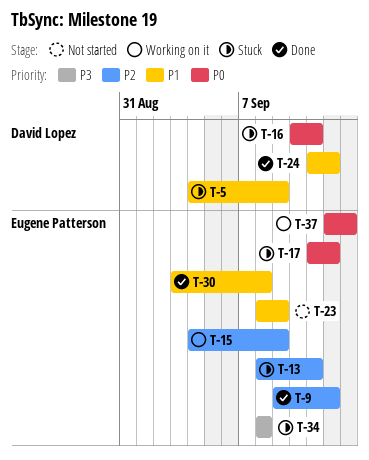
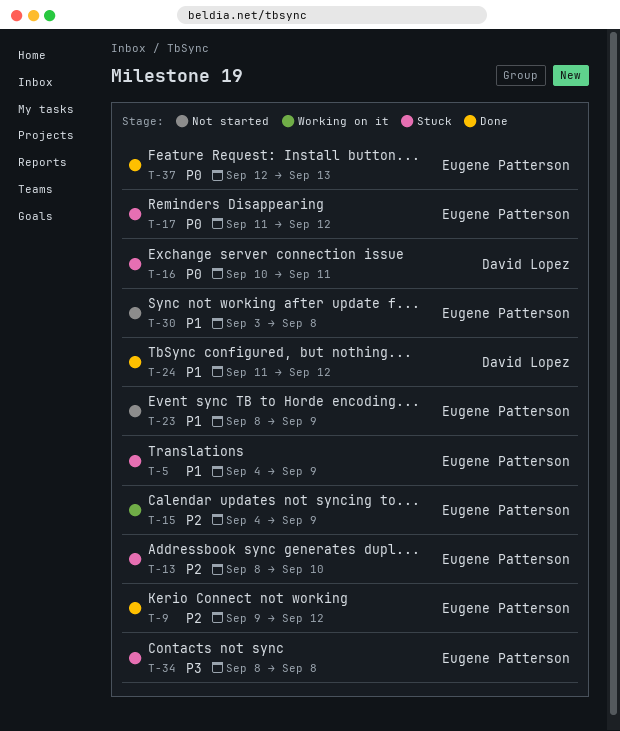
T-5, owner: David Lopez -> Eugene Patterson
T-13, due: Sep 11 -> Sep 10
T-30, status: Done -> Not started
T-37, status: Working on it -> Done

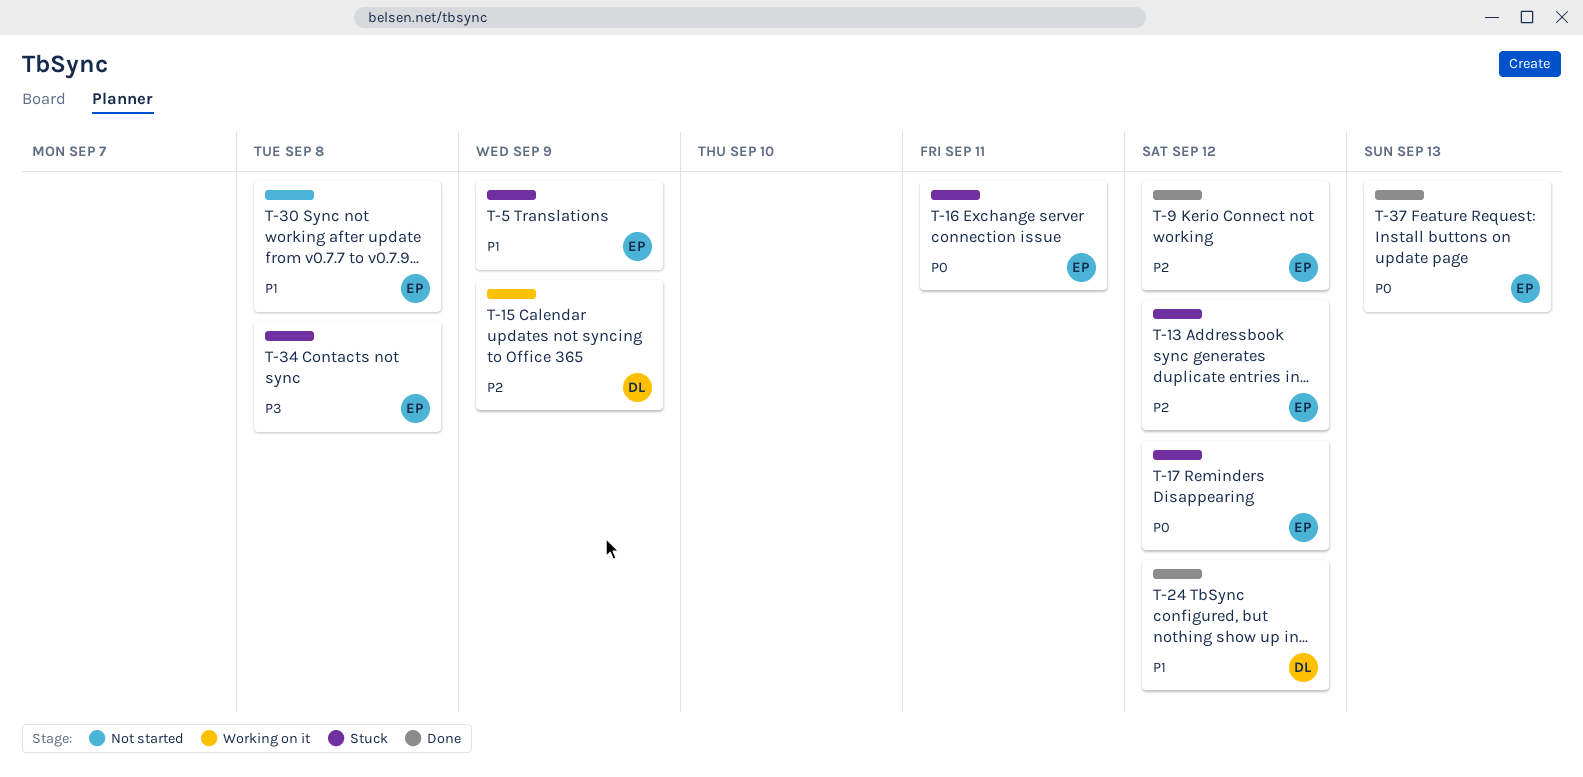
T-13, due: Sep 10 -> Sep 12
T-15, owner: Eugene Patterson -> David Lopez
T-16, owner: David Lopez -> Eugene Patterson
T-23: present -> none

